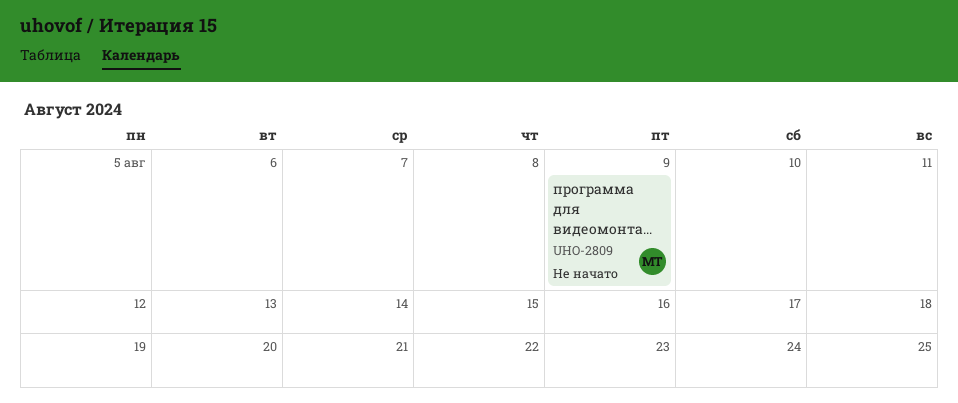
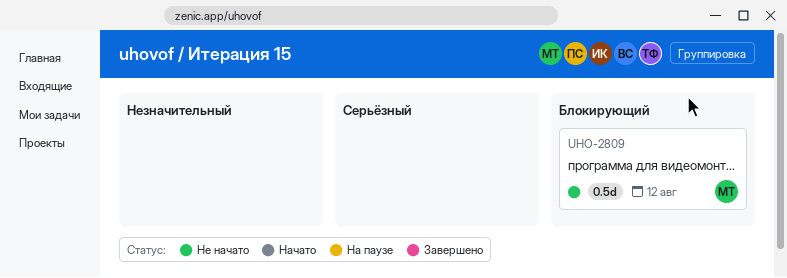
UHO-2809, due: Aug 9 -> Aug 12

